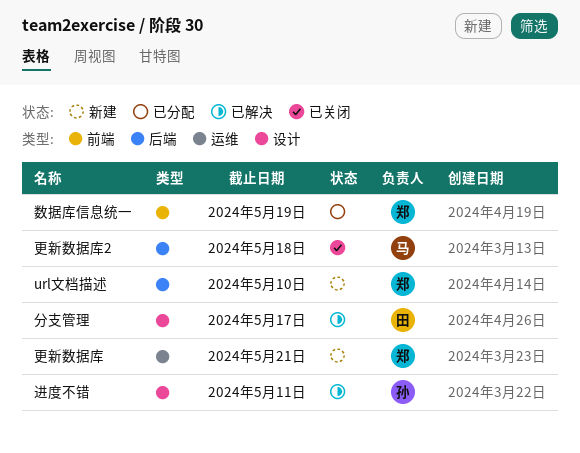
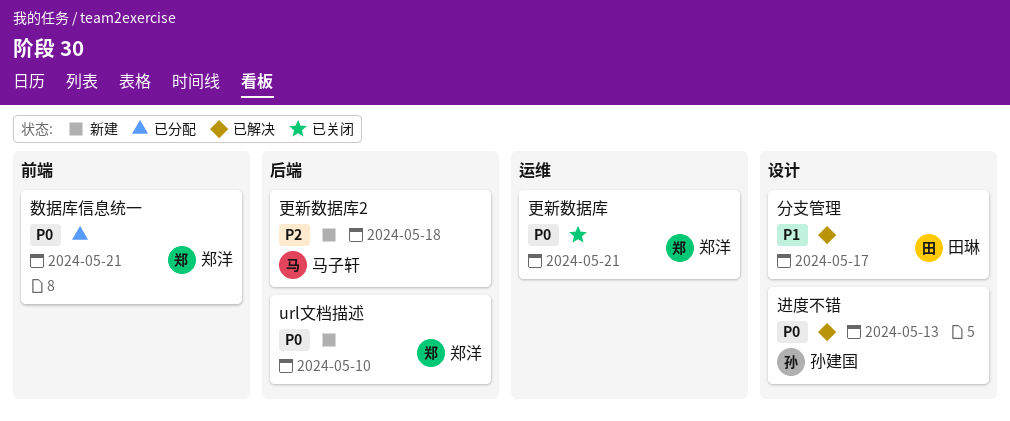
数据库信息统一, due: May 19 -> May 21
更新数据库, status: 新建 -> 已关闭
更新数据库2, status: 已关闭 -> 新建
进度不错, due: May 11 -> May 13

